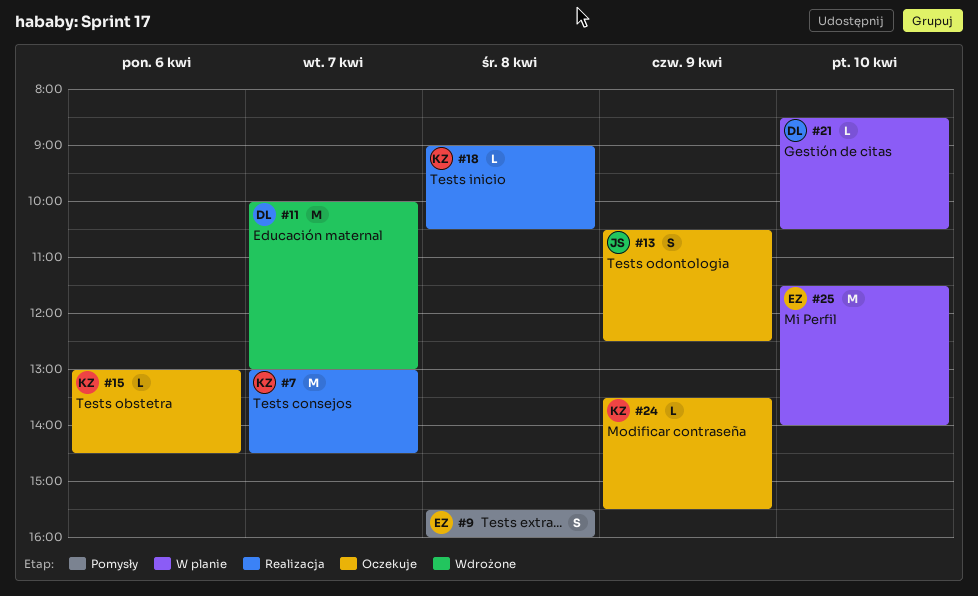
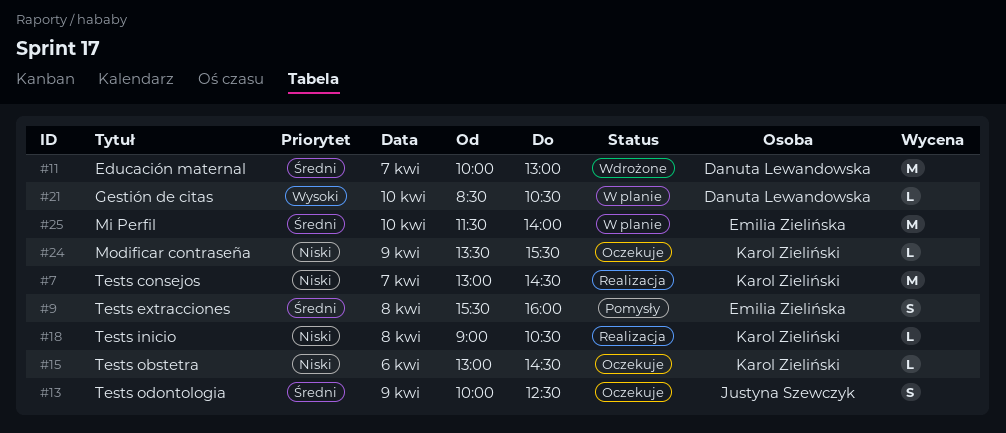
#13, begins: 10:30 -> 10:00

